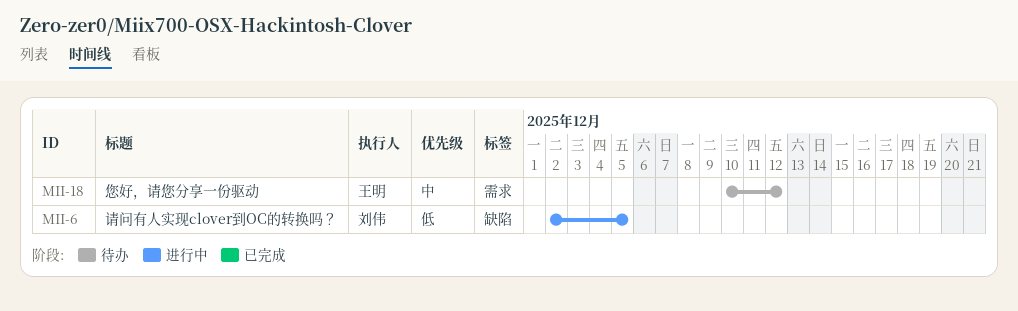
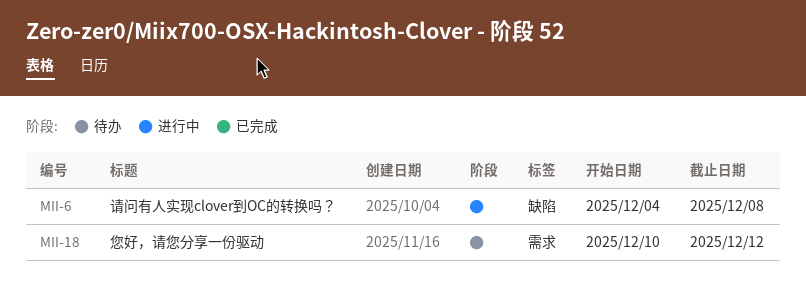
MII-6, start: Dec 2 -> Dec 4
MII-6, due: Dec 5 -> Dec 8

